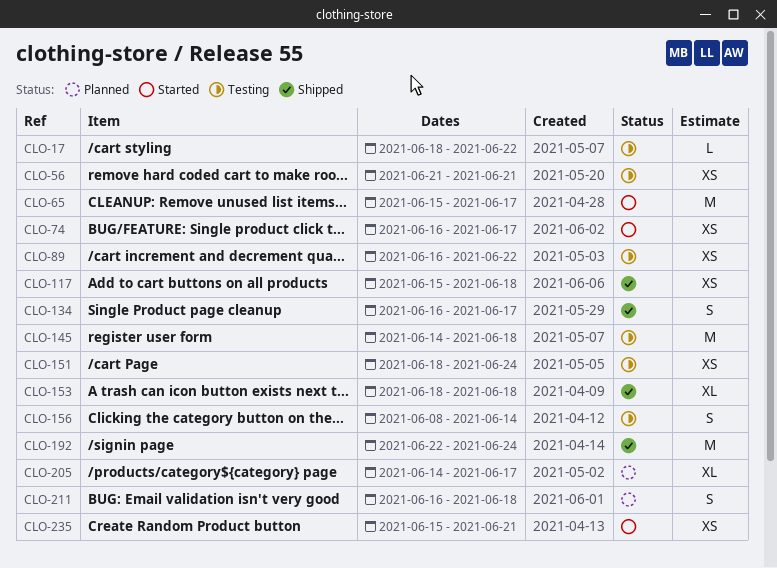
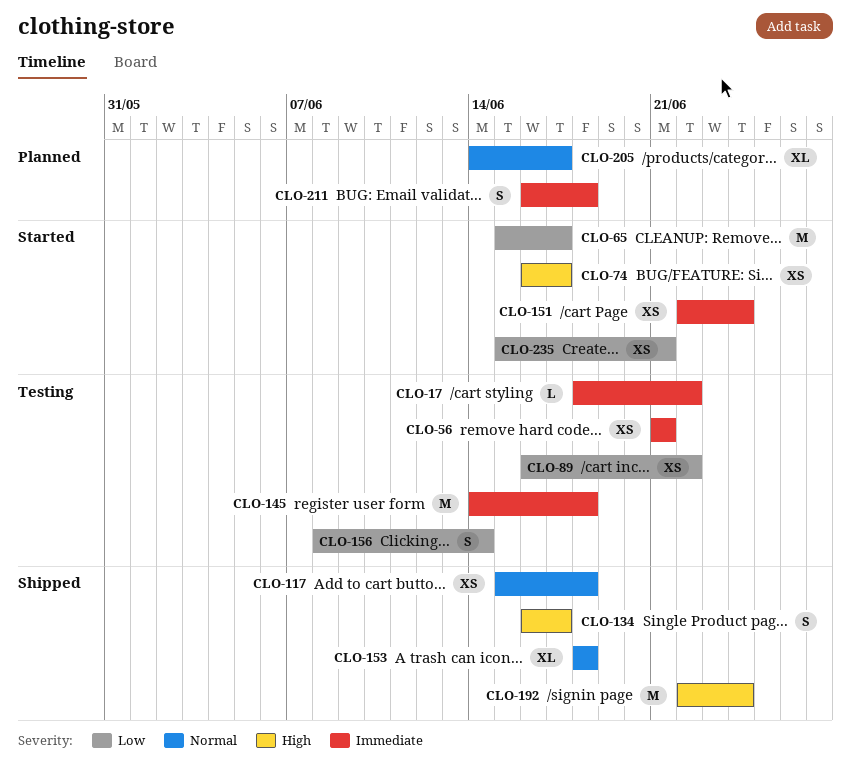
CLO-151, status: Testing -> Started
CLO-151, start: Jun 18 -> Jun 22

